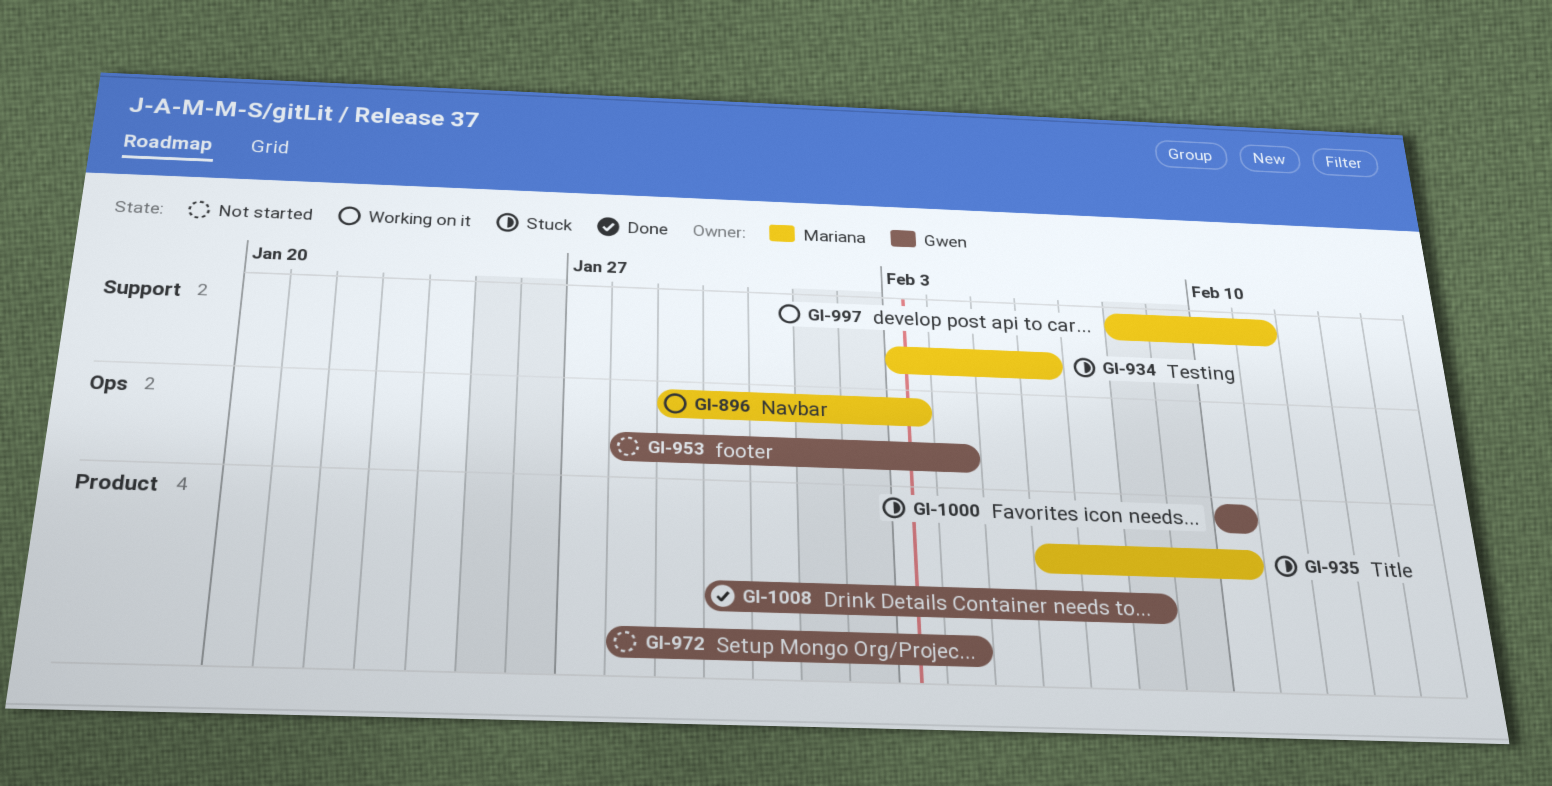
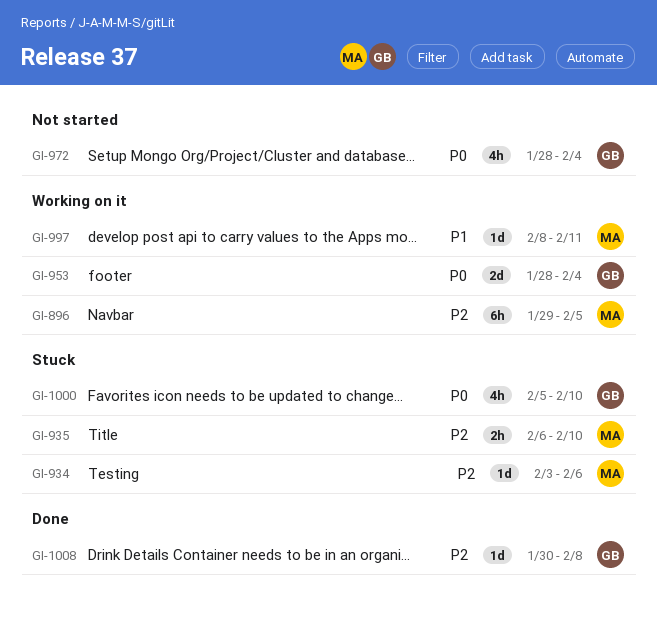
GI-896, due: Feb 3 -> Feb 5
GI-953, status: Not started -> Working on it
GI-1000, start: Feb 10 -> Feb 5

